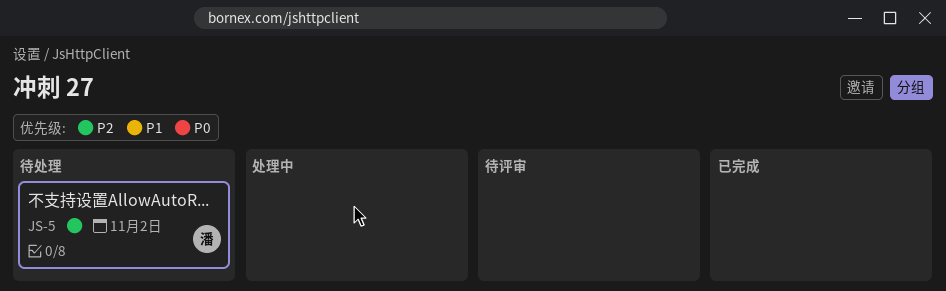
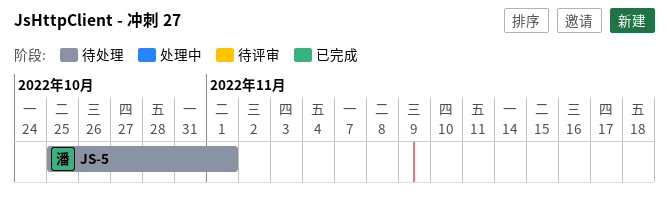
JS-5, due: Nov 2 -> Nov 1

